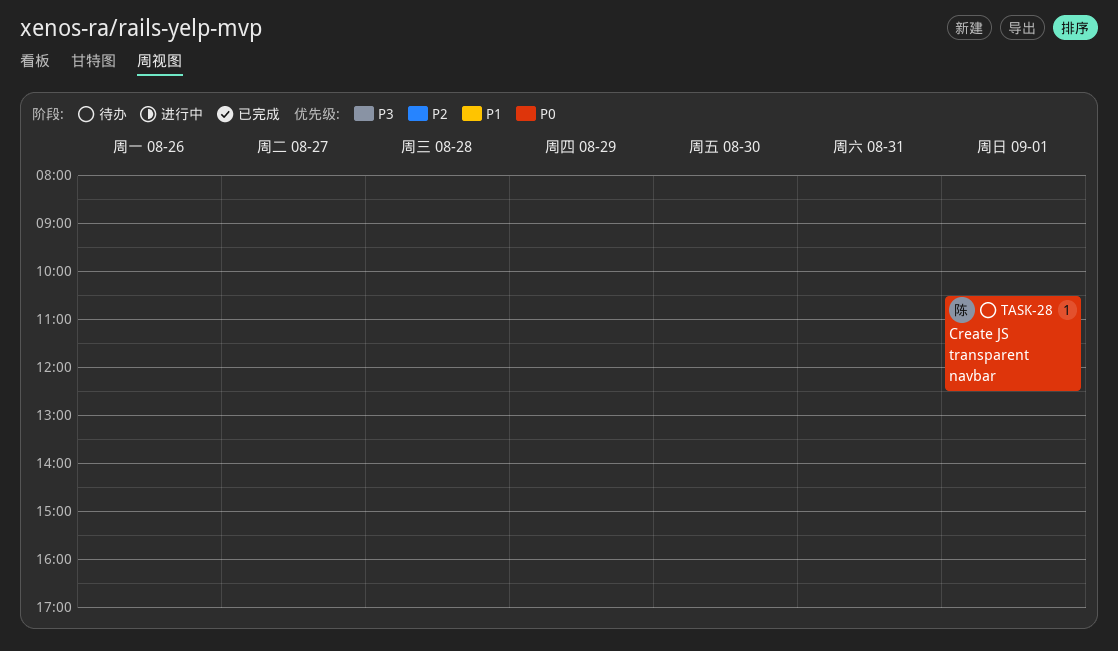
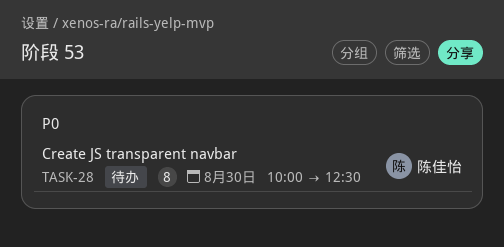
TASK-28, estimate: 1 -> 8
TASK-28, day: Sep 1 -> Aug 30
TASK-28, begins: 10:30 -> 10:00

